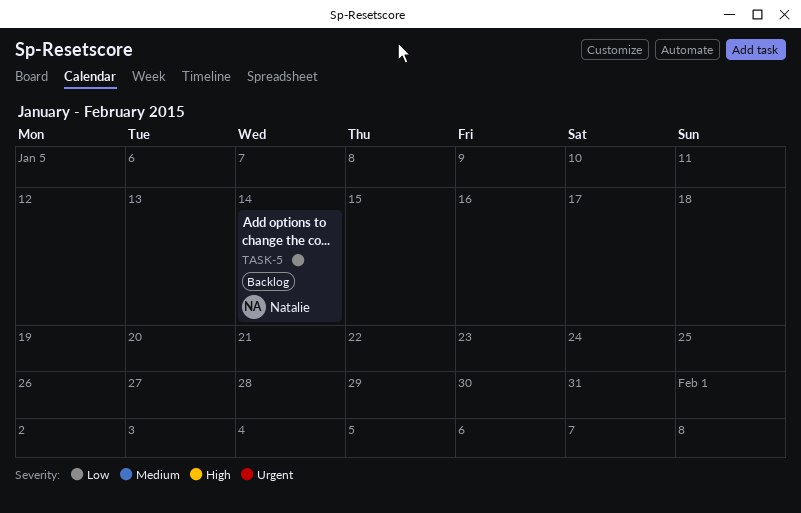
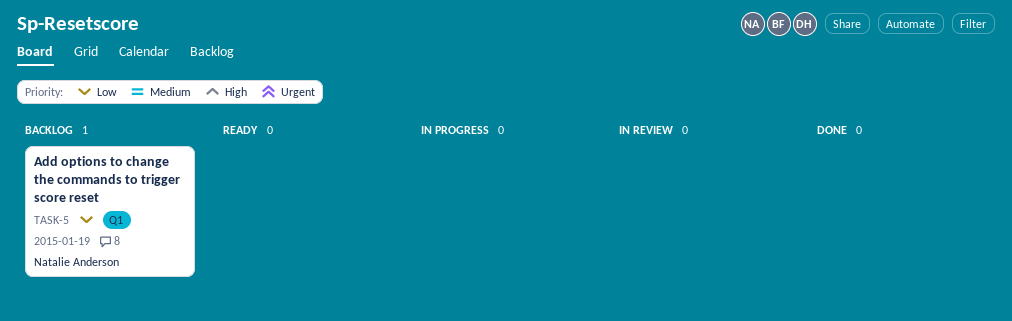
TASK-5, due: Jan 14 -> Jan 19

